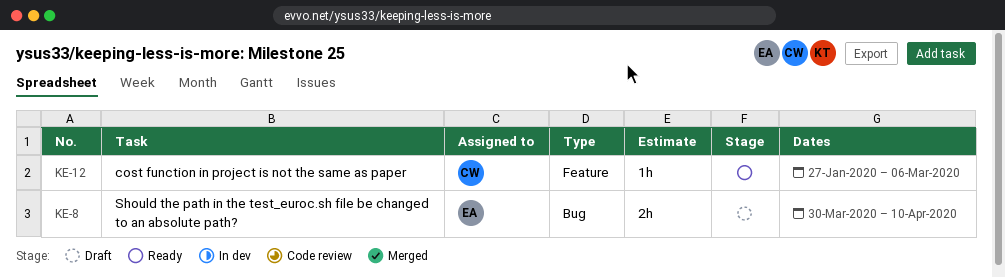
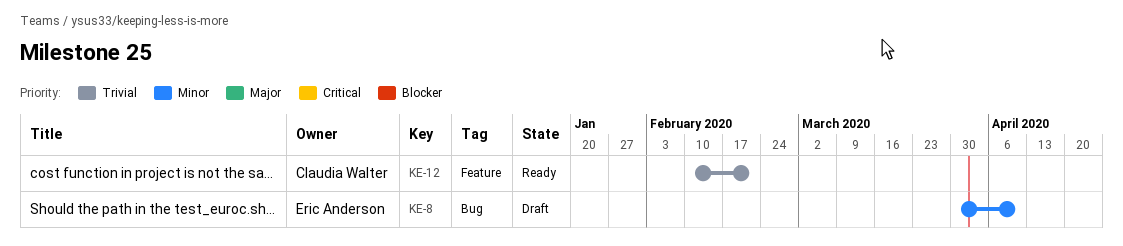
KE-12, start: Jan 27 -> Feb 10
KE-12, due: Mar 6 -> Feb 21

